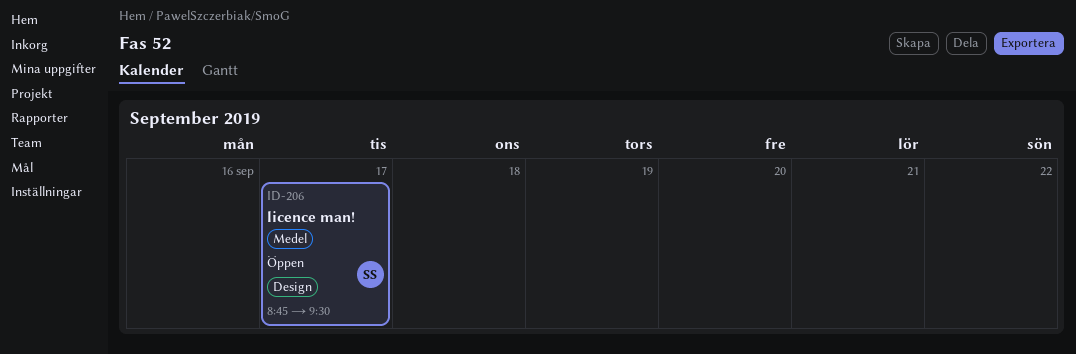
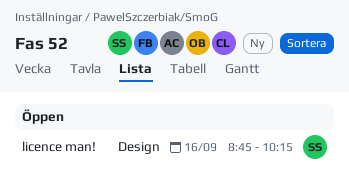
licence man!, day: Sep 17 -> Sep 16
licence man!, ends: 09:30 -> 10:15

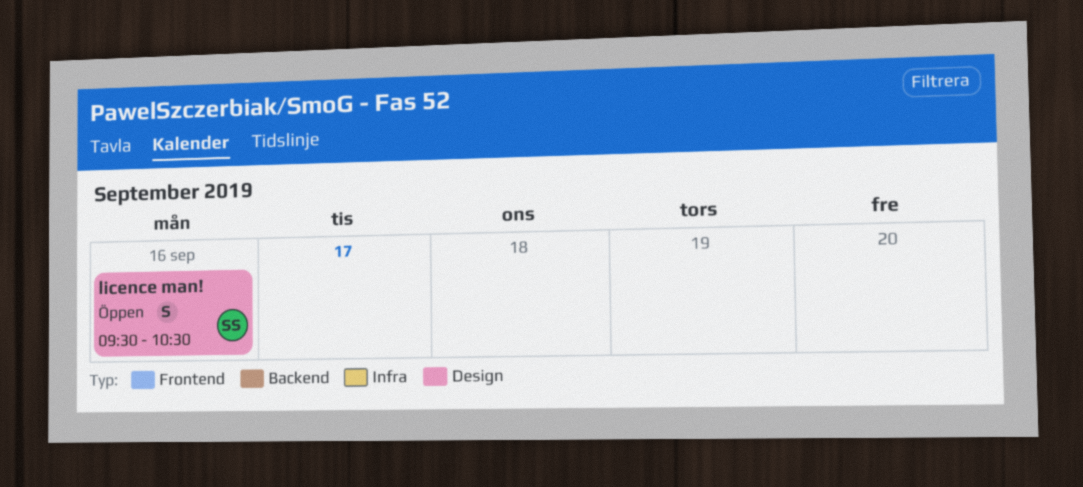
licence man!, begins: 08:45 -> 09:30
licence man!, ends: 10:15 -> 10:30

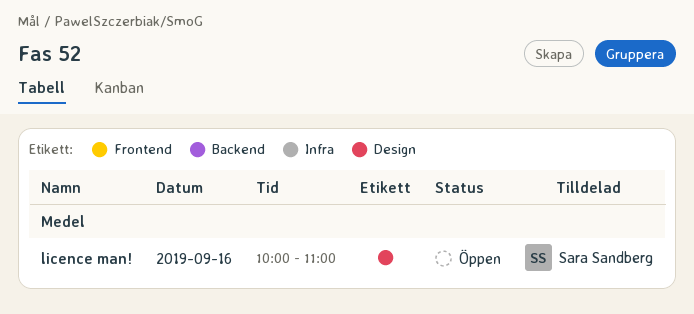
licence man!, begins: 09:30 -> 10:00
licence man!, ends: 10:30 -> 11:00

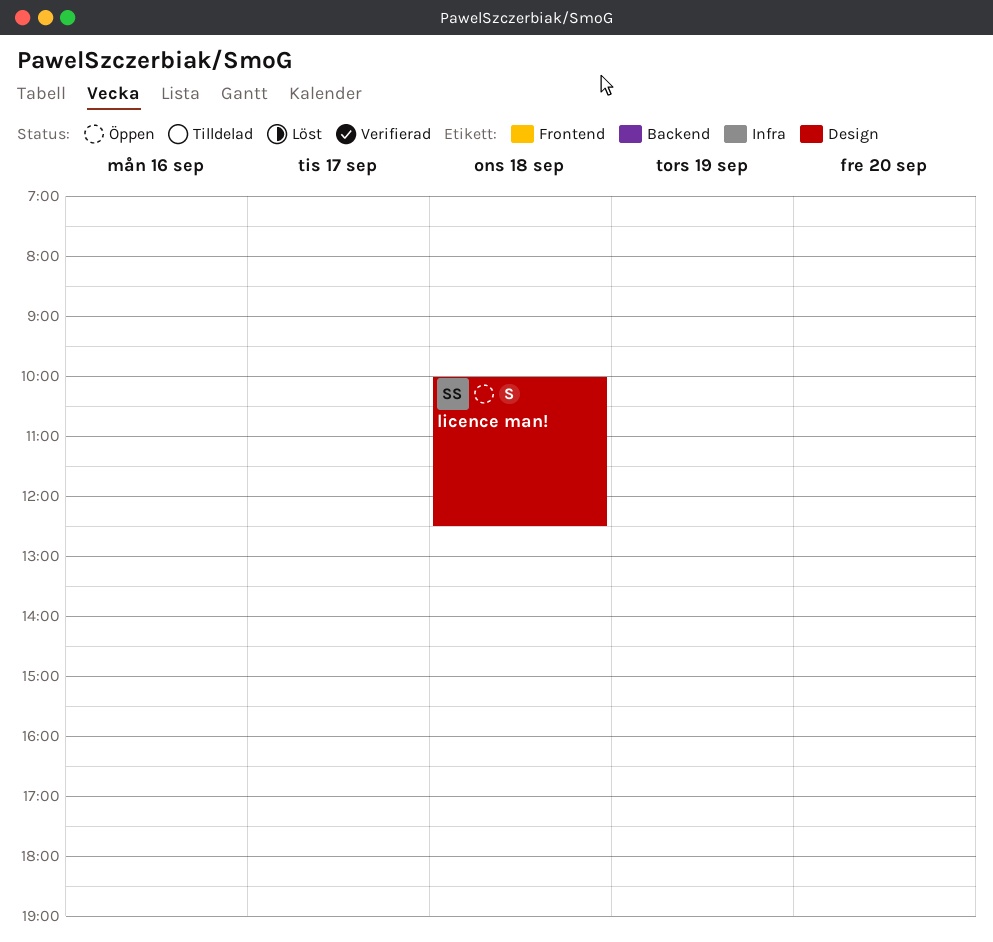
licence man!, day: Sep 16 -> Sep 18
licence man!, ends: 11:00 -> 12:30

